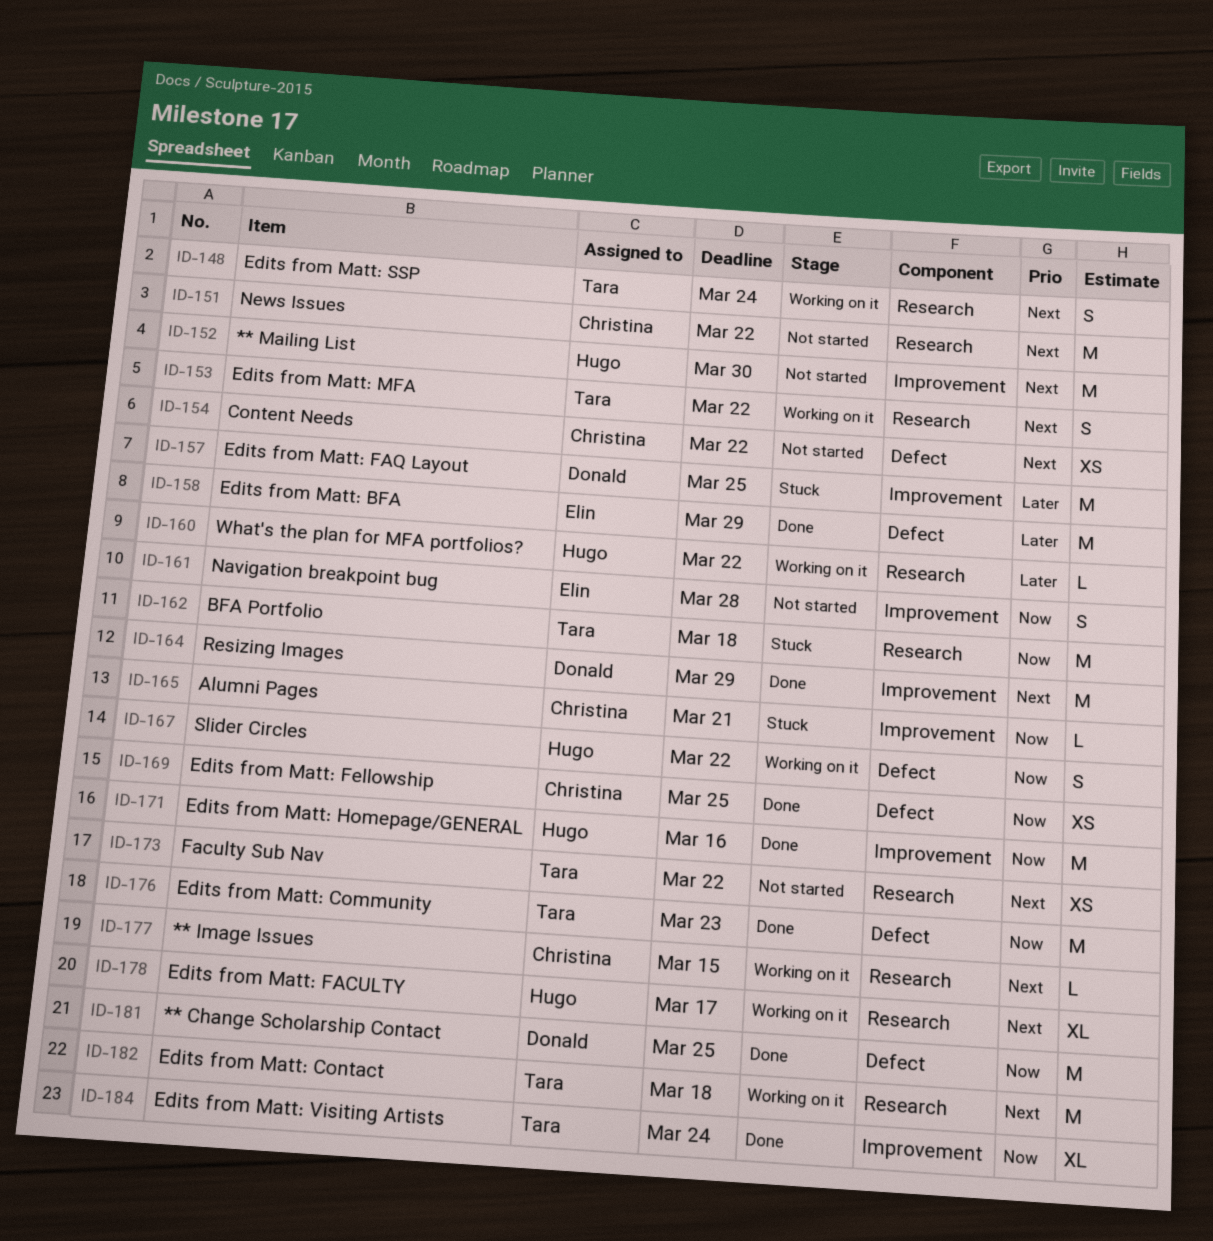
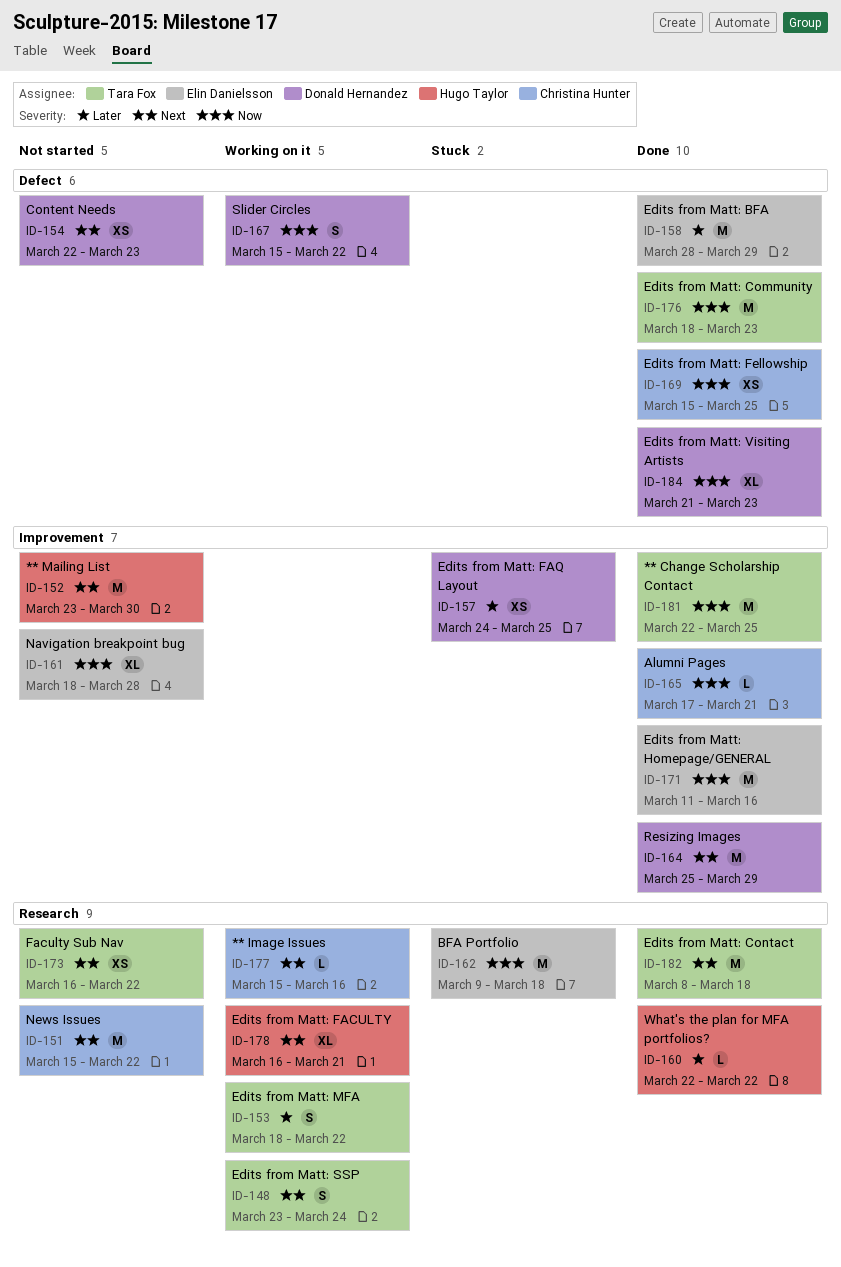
ID-153, priority: Next -> Later
ID-154, owner: Christina Hunter -> Donald Hernandez
ID-154, due: Mar 22 -> Mar 23
ID-157, estimate: M -> XS
ID-160, status: Working on it -> Done
ID-161, estimate: S -> XL
ID-162, owner: Tara Fox -> Elin Danielsson
ID-165, status: Stuck -> Done
ID-167, owner: Hugo Taylor -> Donald Hernandez
ID-171, owner: Hugo Taylor -> Elin Danielsson
ID-177, due: Mar 15 -> Mar 16
ID-178, due: Mar 17 -> Mar 21
ID-181, owner: Donald Hernandez -> Tara Fox
ID-181, label: Defect -> Improvement
ID-182, status: Working on it -> Done
ID-184, owner: Tara Fox -> Donald Hernandez
ID-184, label: Improvement -> Defect
ID-184, due: Mar 24 -> Mar 23

